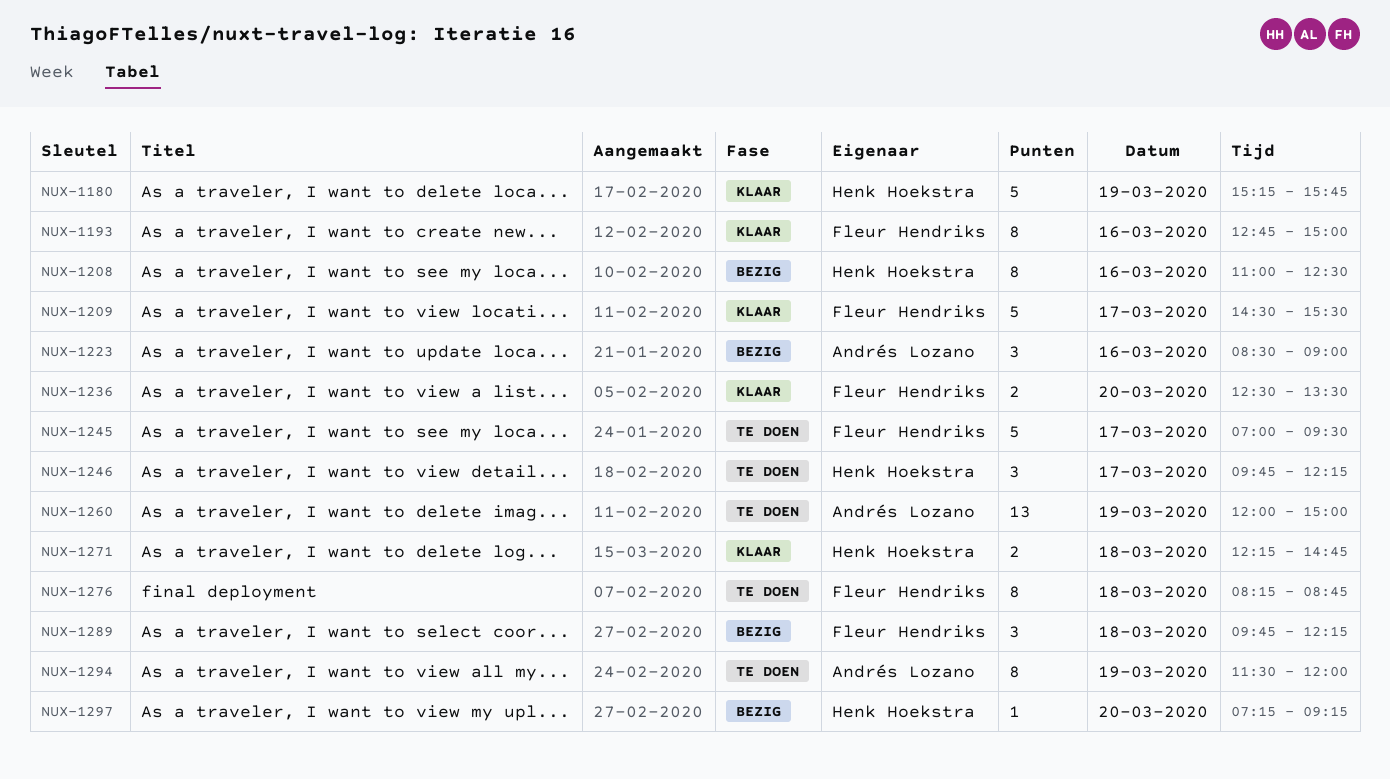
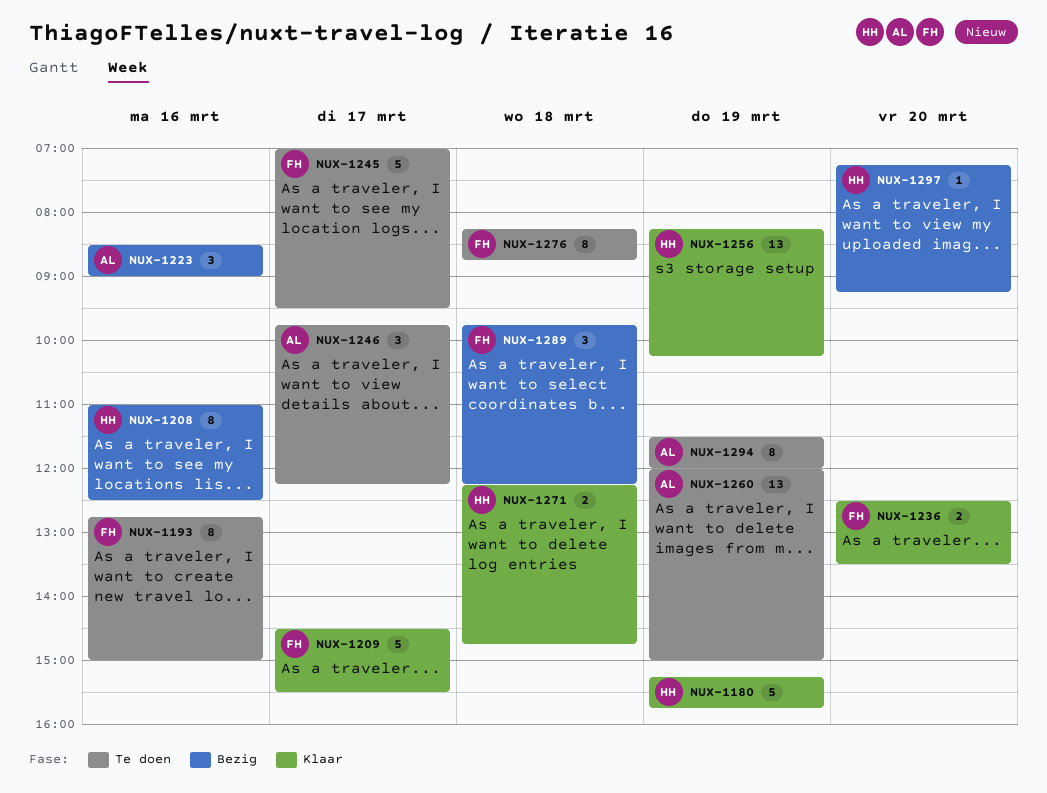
NUX-1193, status: Klaar -> Te doen
NUX-1246, owner: Henk Hoekstra -> Andrés Lozano
NUX-1256: none -> present

